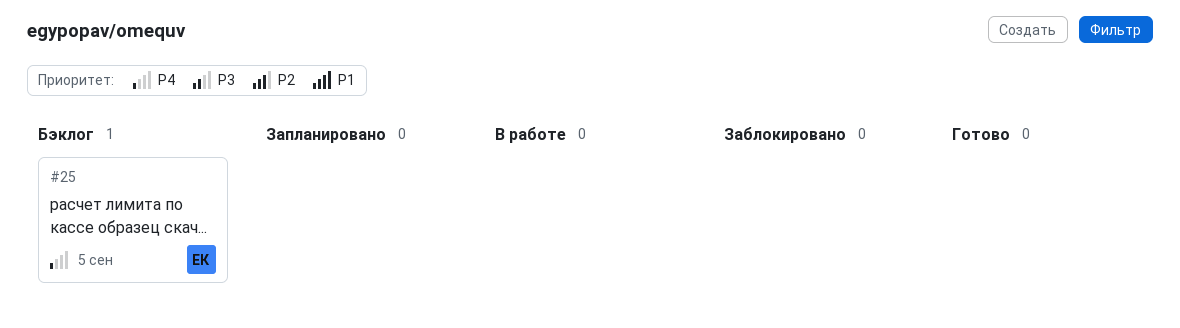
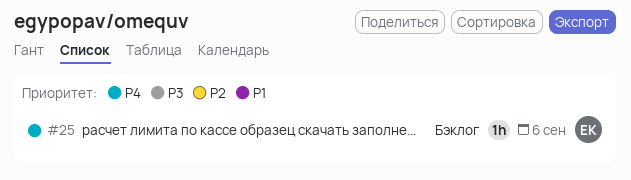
#25, due: Sep 5 -> Sep 6

